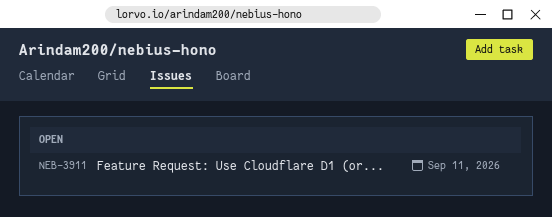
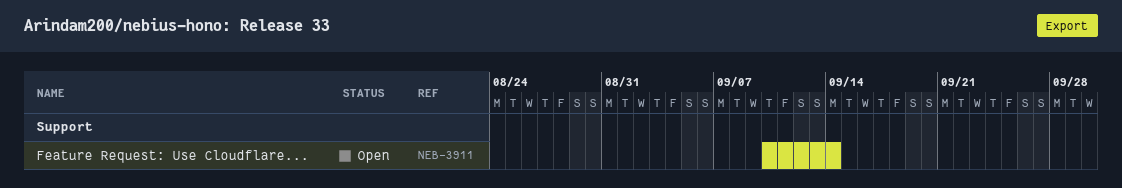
NEB-3911, due: Sep 11 -> Sep 14

